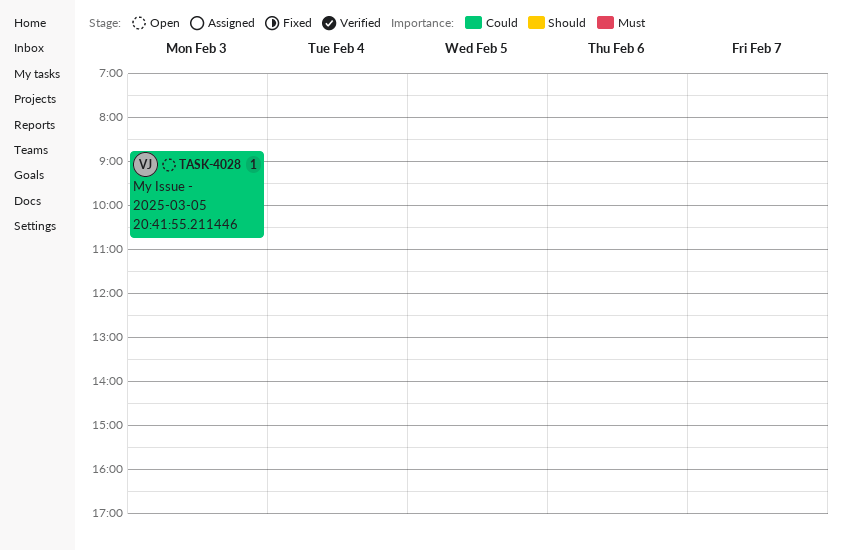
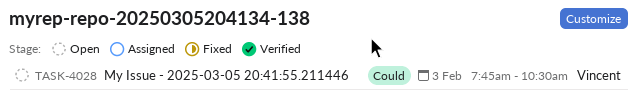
TASK-4028, begins: 08:45 -> 07:45
TASK-4028, ends: 10:45 -> 10:30

